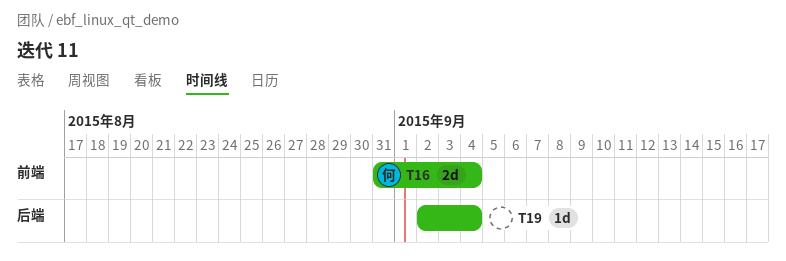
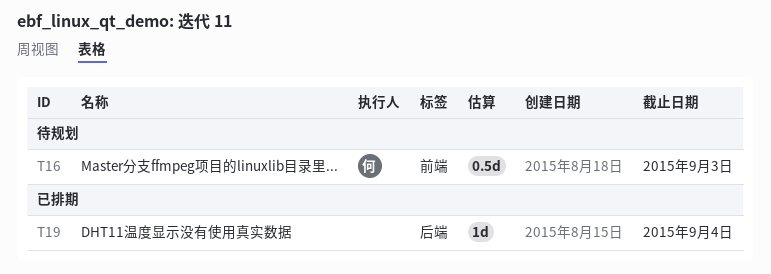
T16, estimate: 2d -> 0.5d
T16, due: Sep 4 -> Sep 3

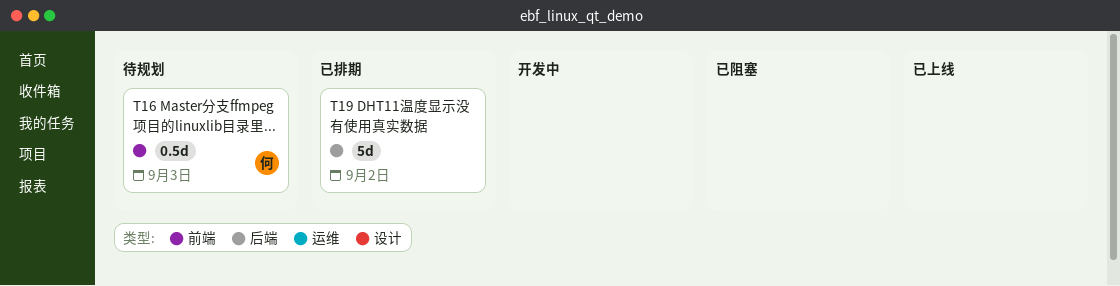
T19, estimate: 1d -> 5d
T19, due: Sep 4 -> Sep 2

